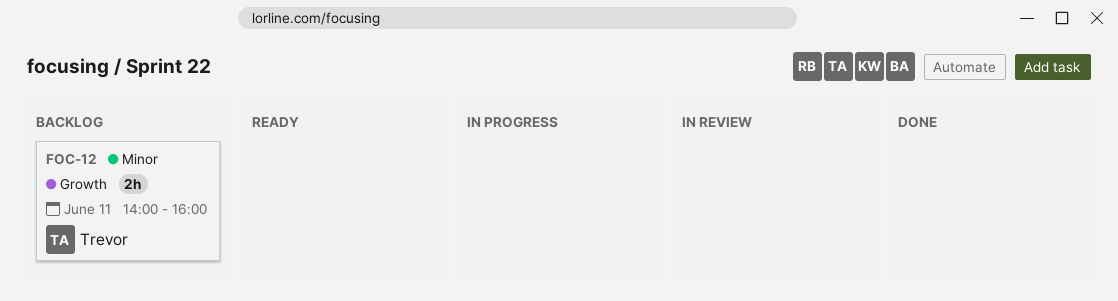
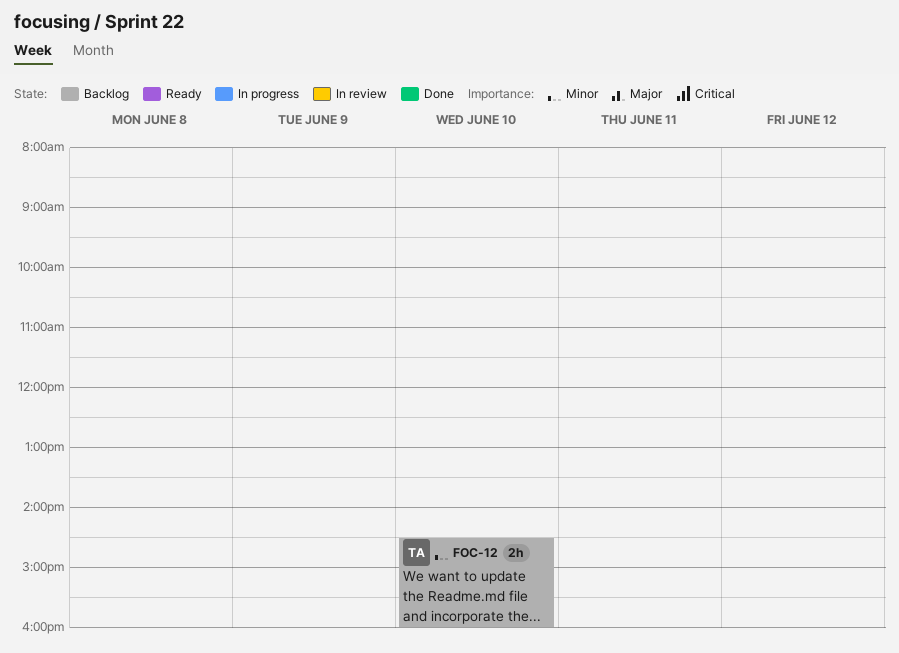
FOC-12, day: Jun 11 -> Jun 10
FOC-12, begins: 14:00 -> 14:30

